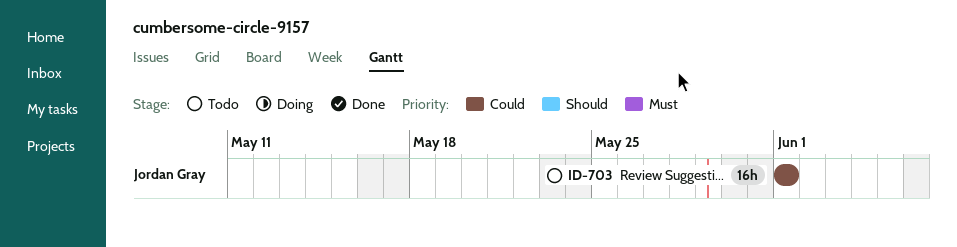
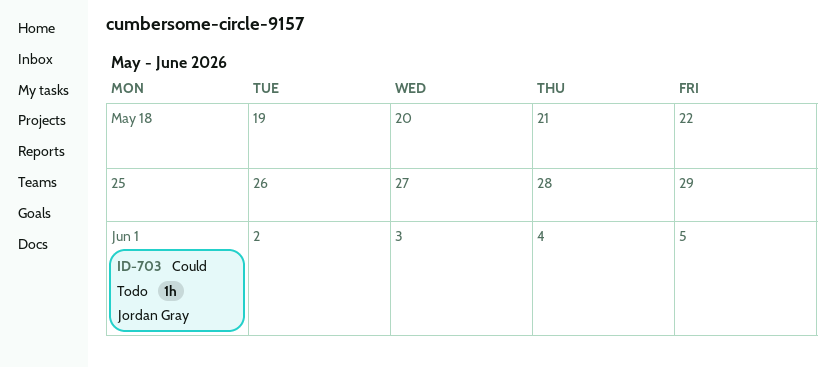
ID-703, estimate: 16h -> 1h

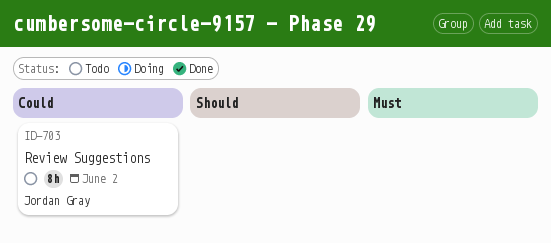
ID-703, estimate: 1h -> 8h
ID-703, due: Jun 1 -> Jun 2

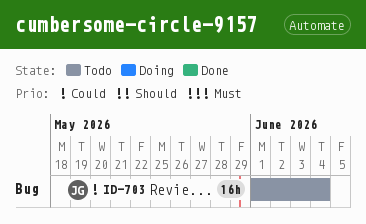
ID-703, estimate: 8h -> 16h
ID-703, due: Jun 2 -> Jun 4

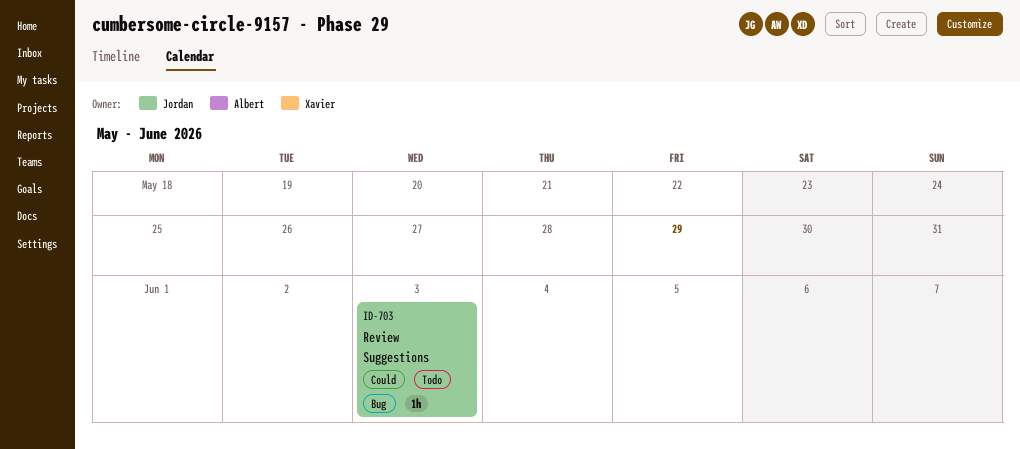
ID-703, estimate: 16h -> 1h
ID-703, due: Jun 4 -> Jun 3

